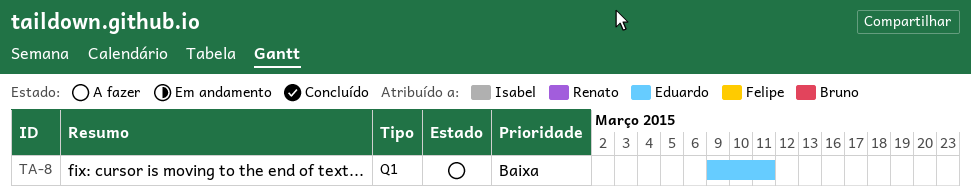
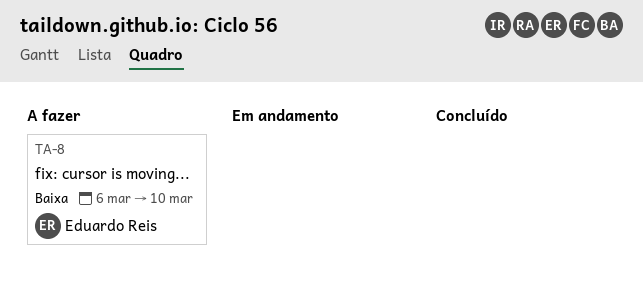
TA-8, start: Mar 9 -> Mar 6
TA-8, due: Mar 11 -> Mar 10

